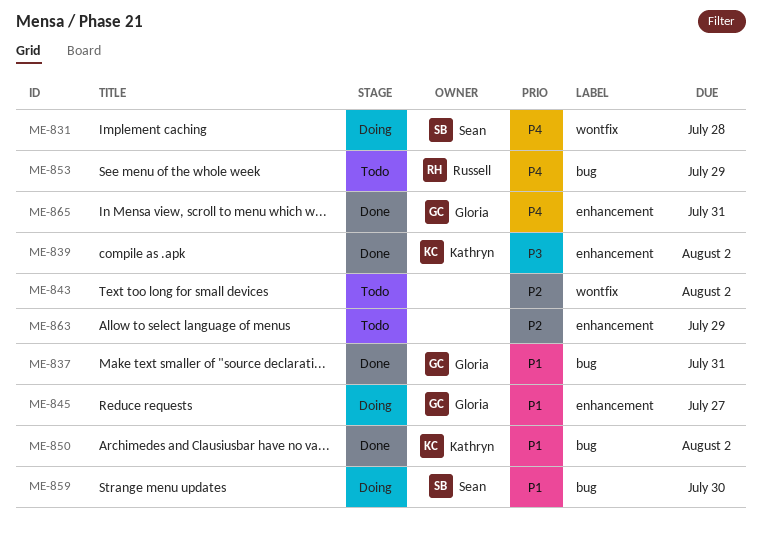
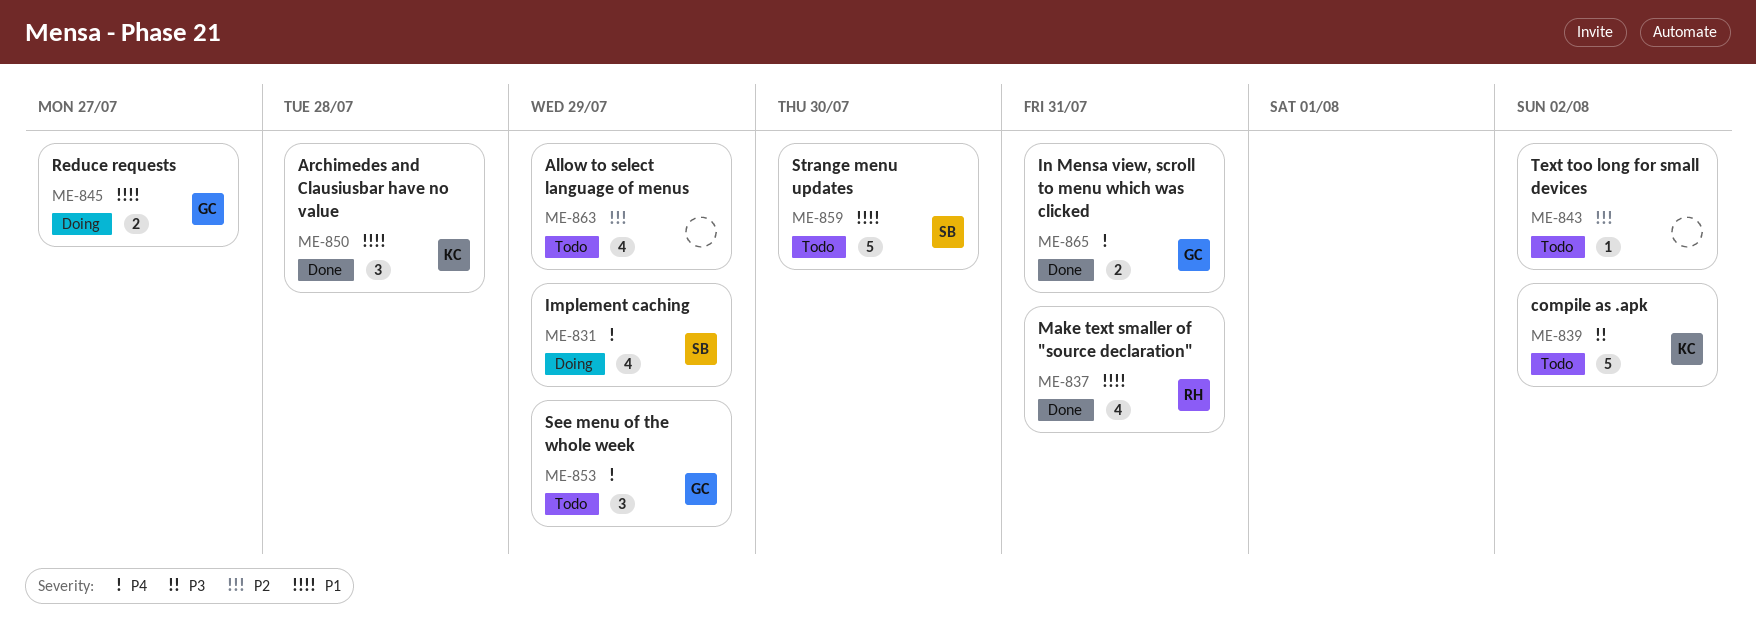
ME-831, due: Jul 28 -> Jul 29
ME-837, owner: Gloria -> Russell
ME-839, status: Done -> Todo
ME-850, due: Aug 2 -> Jul 28
ME-853, owner: Russell -> Gloria
ME-859, status: Doing -> Todo

